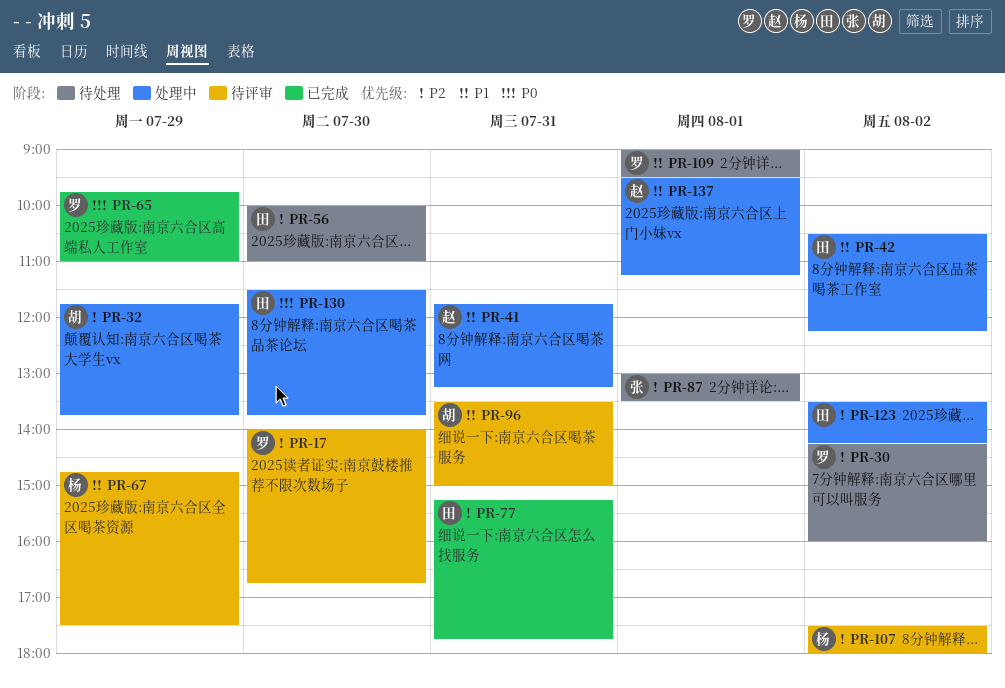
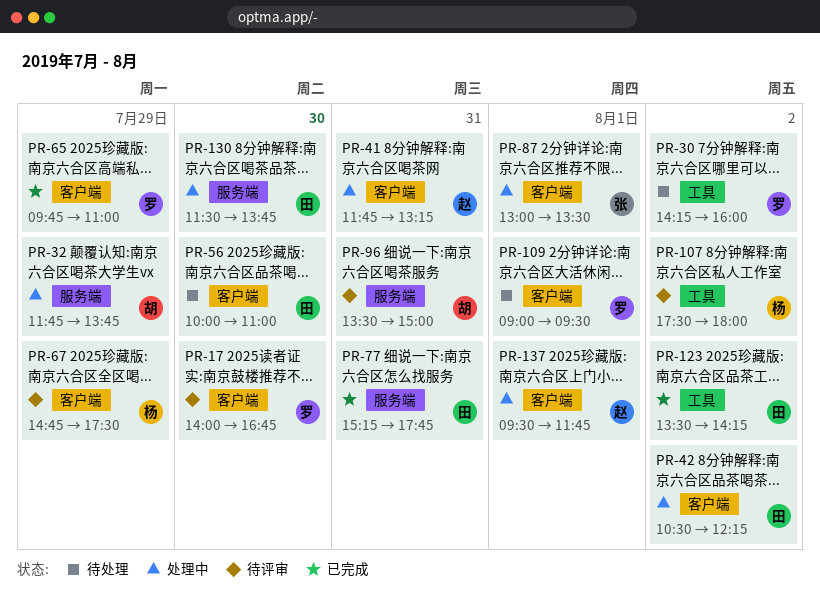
PR-87, status: 待处理 -> 处理中
PR-123, status: 处理中 -> 已完成
PR-137, ends: 11:15 -> 11:45

